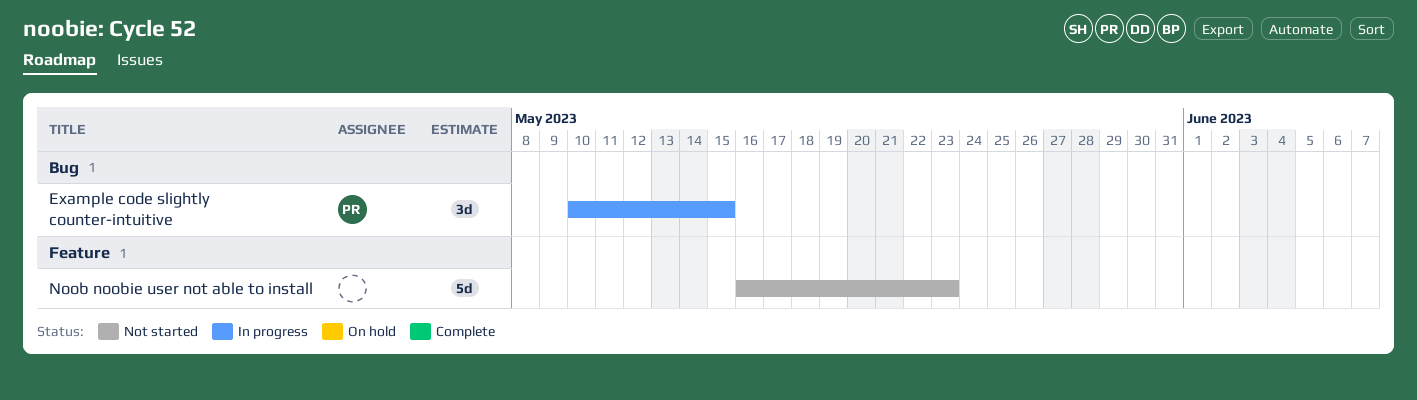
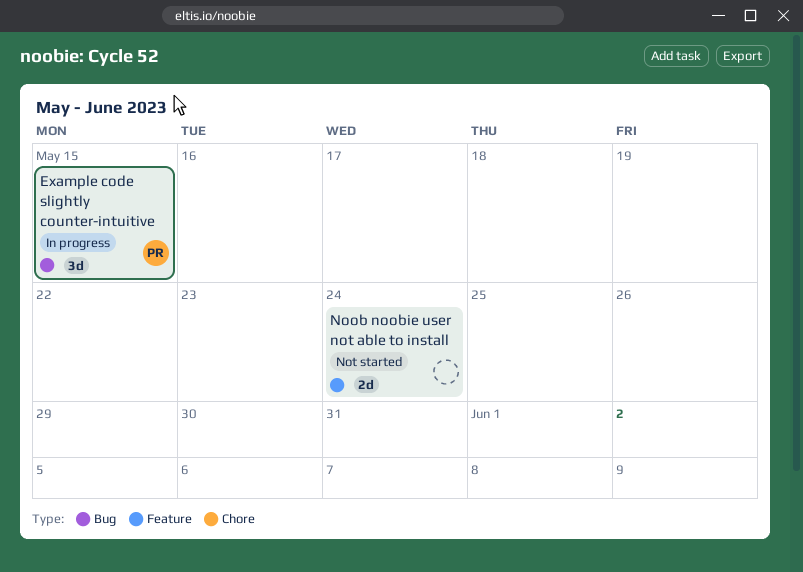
Noob noobie user not able to install, estimate: 5d -> 2d
Noob noobie user not able to install, due: May 23 -> May 24

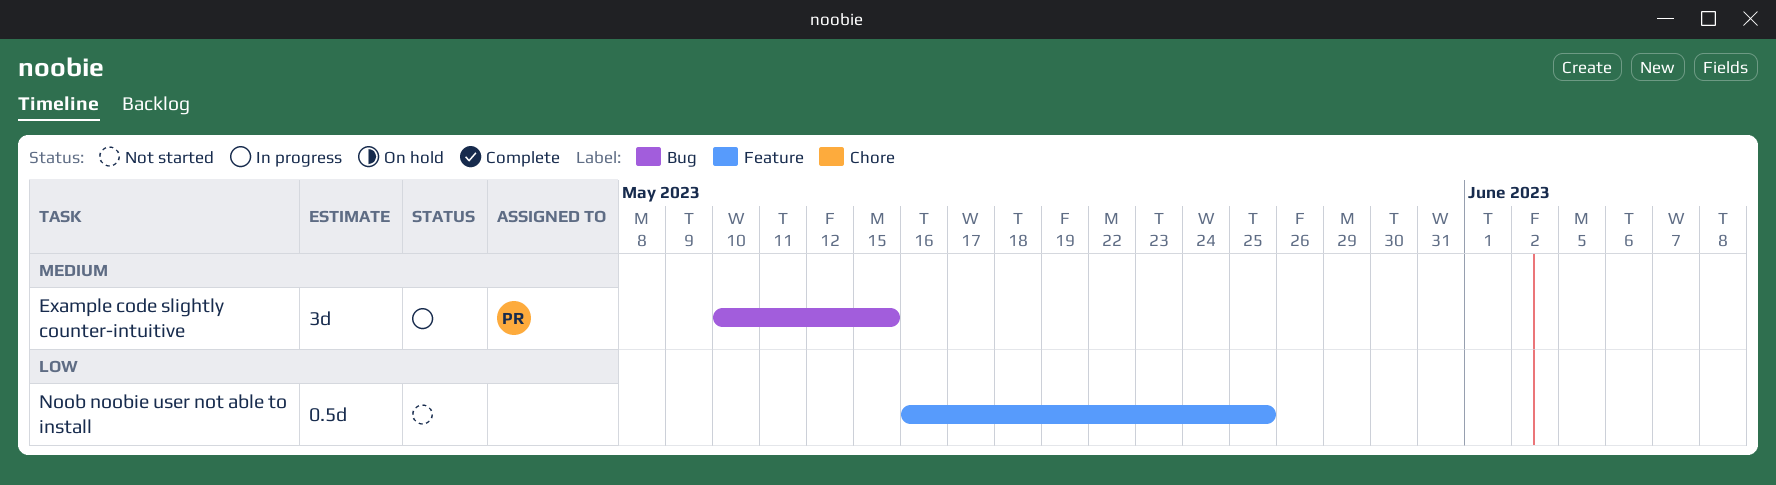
Noob noobie user not able to install, estimate: 2d -> 0.5d
Noob noobie user not able to install, due: May 24 -> May 25

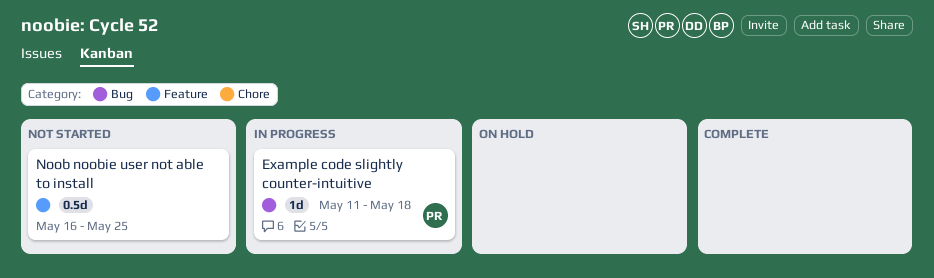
Example code slightly counter-intuitive, estimate: 3d -> 1d
Example code slightly counter-intuitive, start: May 10 -> May 11
Example code slightly counter-intuitive, due: May 15 -> May 18

